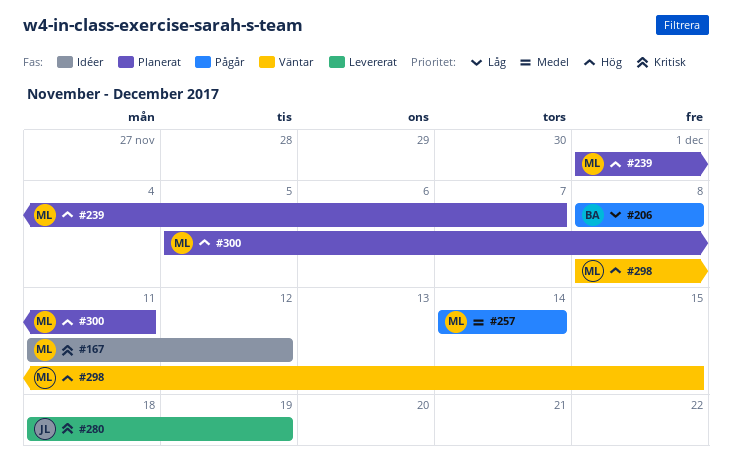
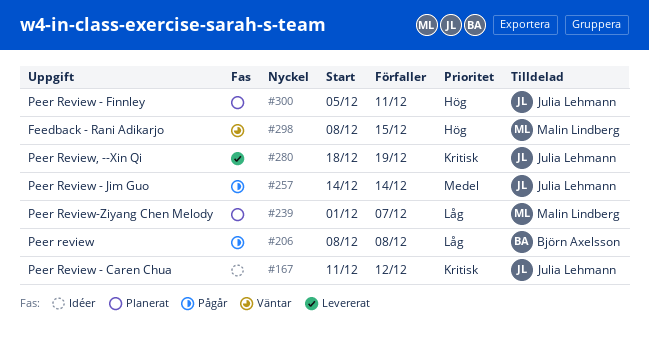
#167, owner: Malin Lindberg -> Julia Lehmann
#239, priority: Hög -> Låg
#257, owner: Malin Lindberg -> Julia Lehmann
#300, owner: Malin Lindberg -> Julia Lehmann

